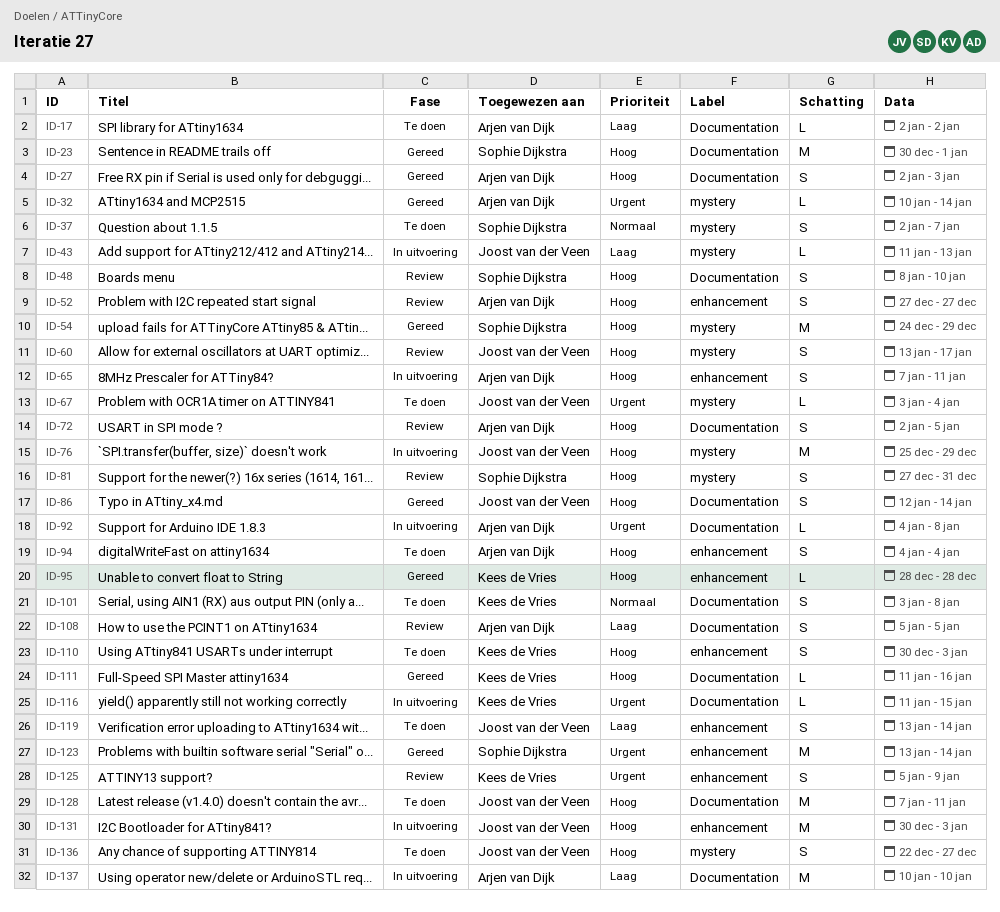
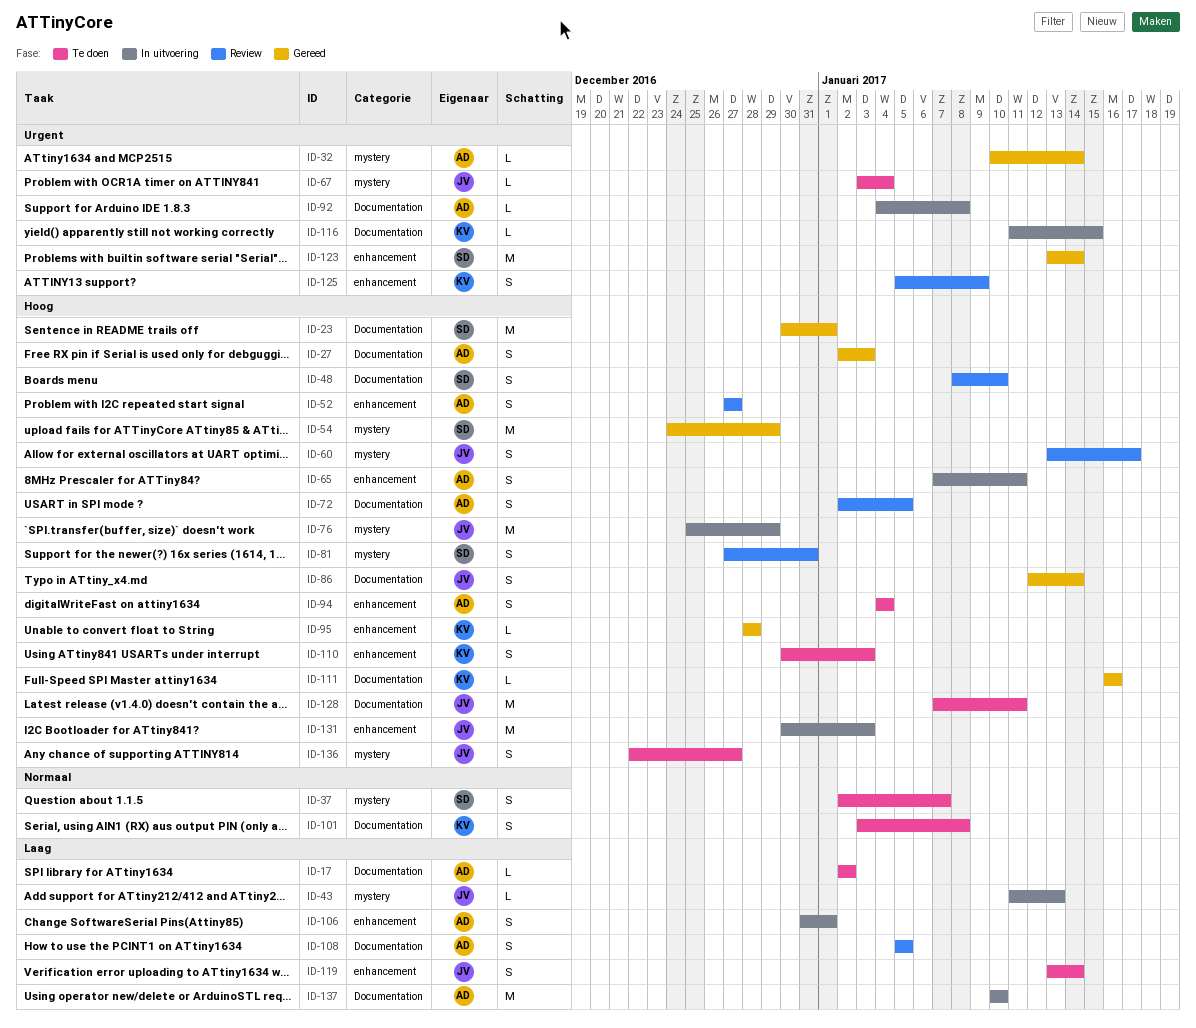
ID-106: none -> present
ID-111, start: Jan 11 -> Jan 16

